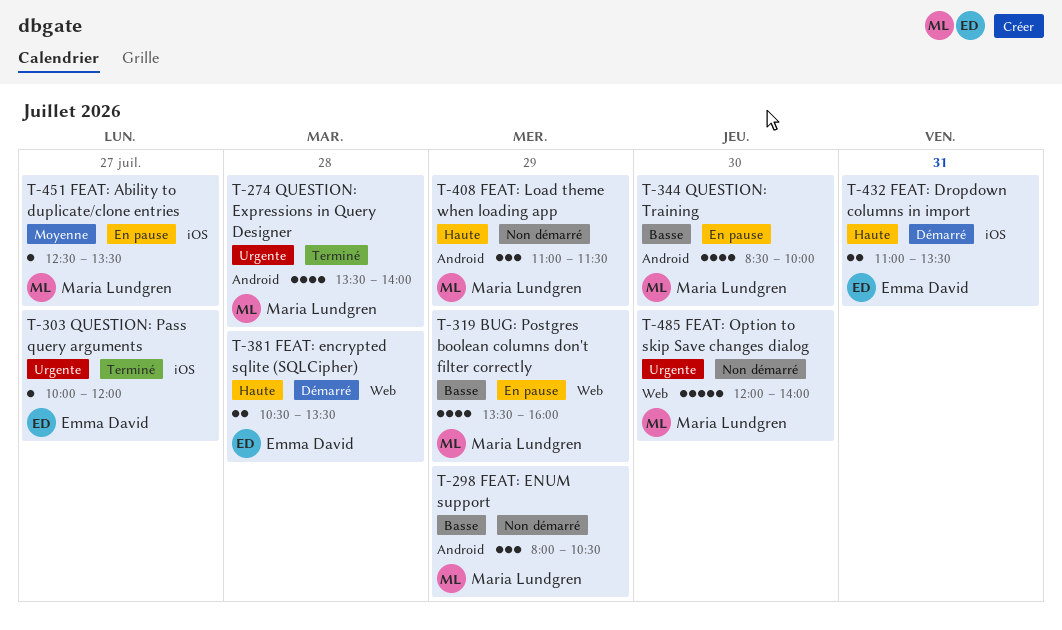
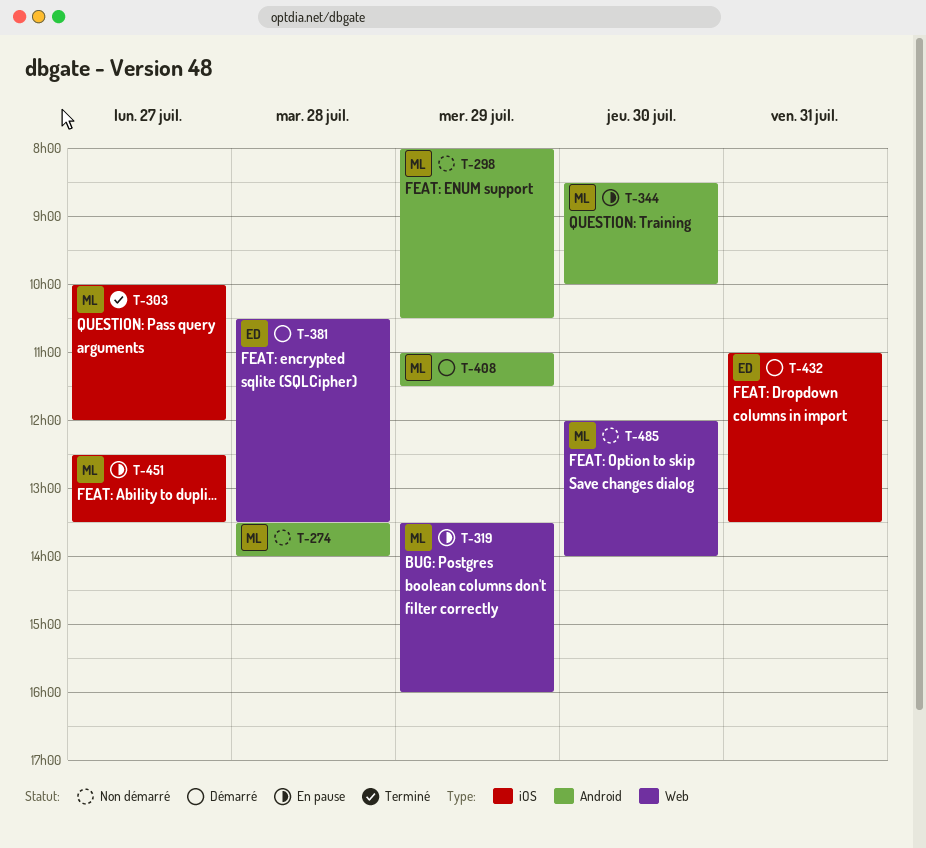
T-274, status: Terminé -> Non démarré
T-303, owner: Emma David -> Maria Lundgren
T-408, status: Non démarré -> Démarré

